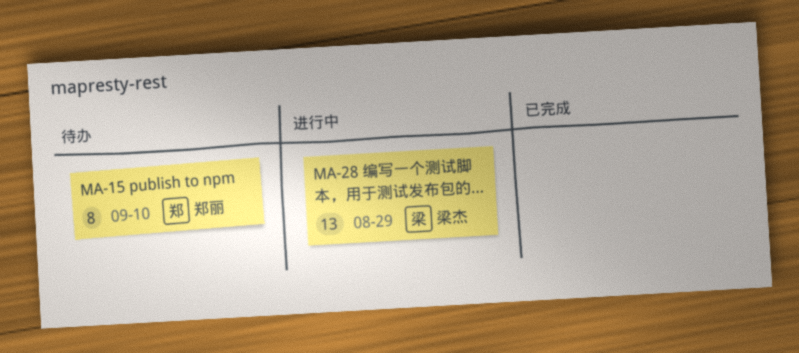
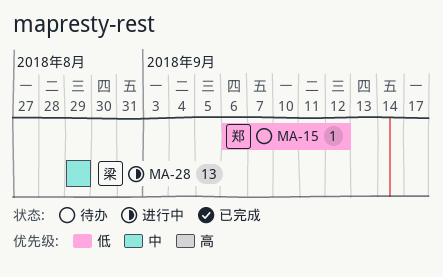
MA-15, estimate: 8 -> 1
MA-15, due: Sep 10 -> Sep 12

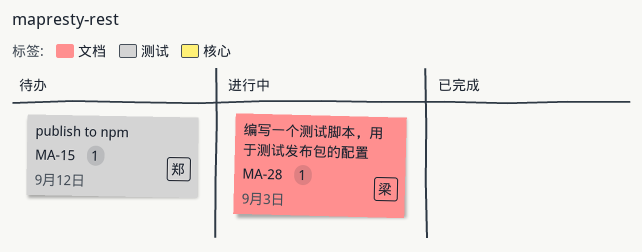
MA-28, estimate: 13 -> 1
MA-28, due: Aug 29 -> Sep 3

